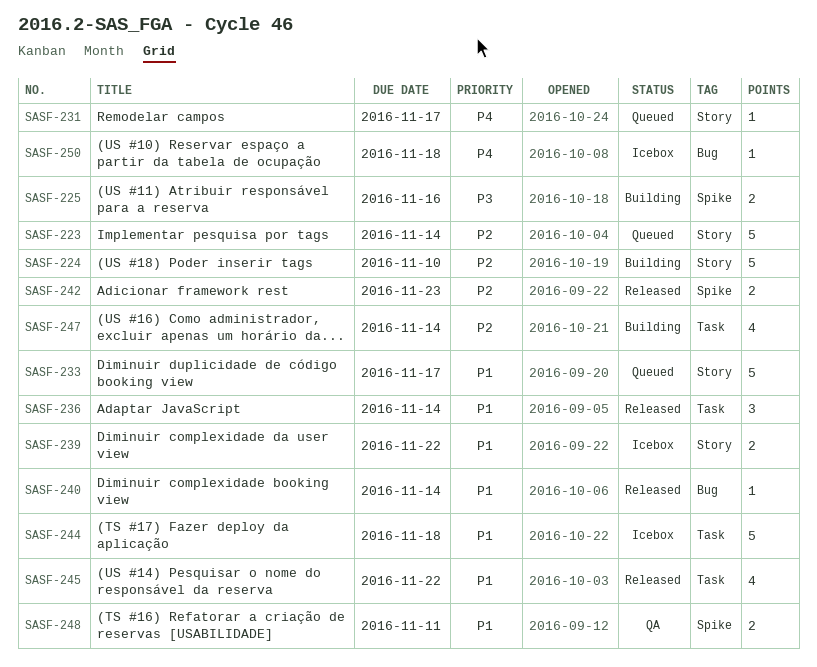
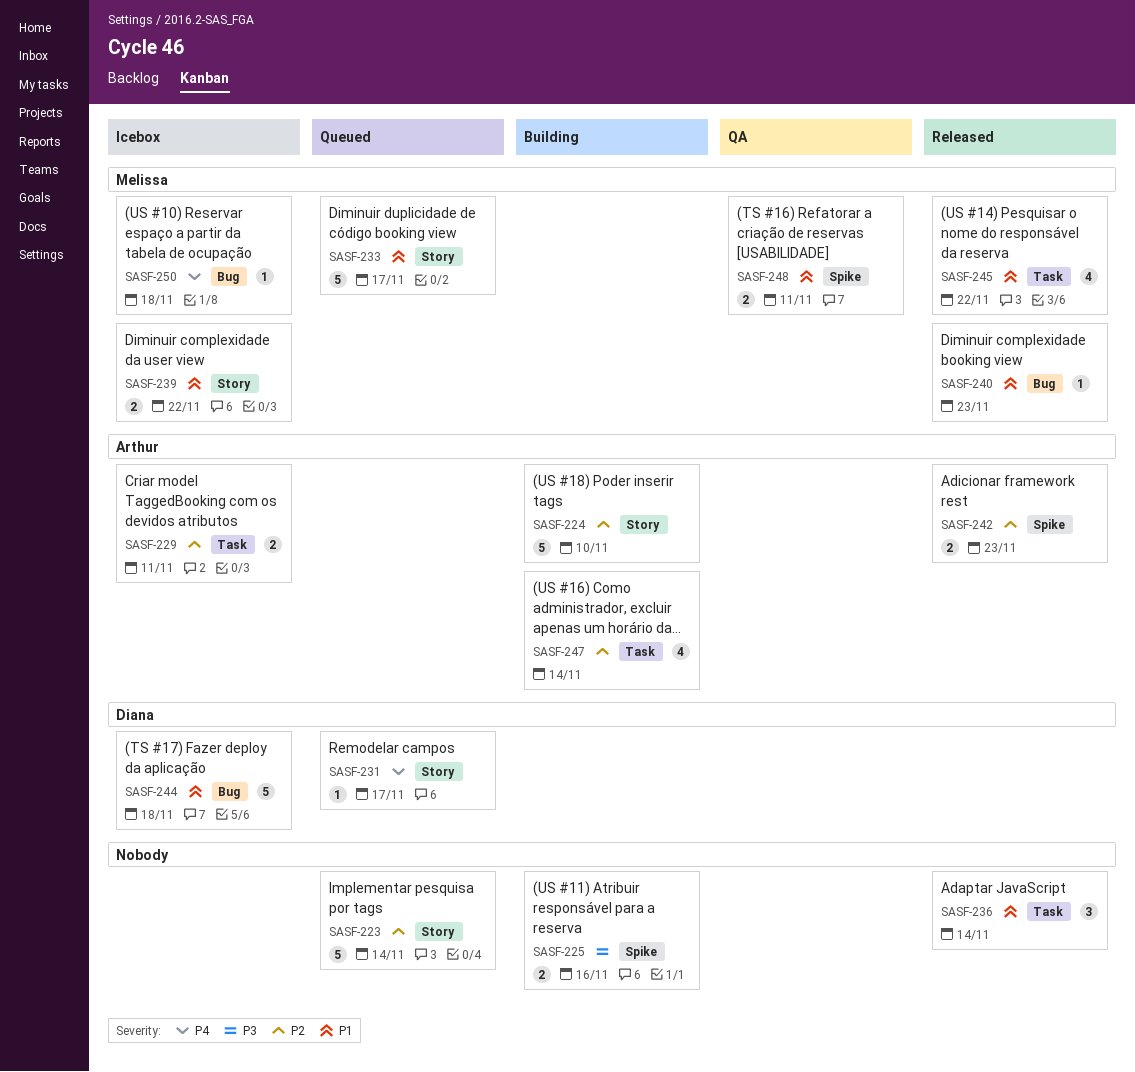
SASF-229: none -> present
SASF-240, due: Nov 14 -> Nov 23
SASF-244, label: Task -> Bug

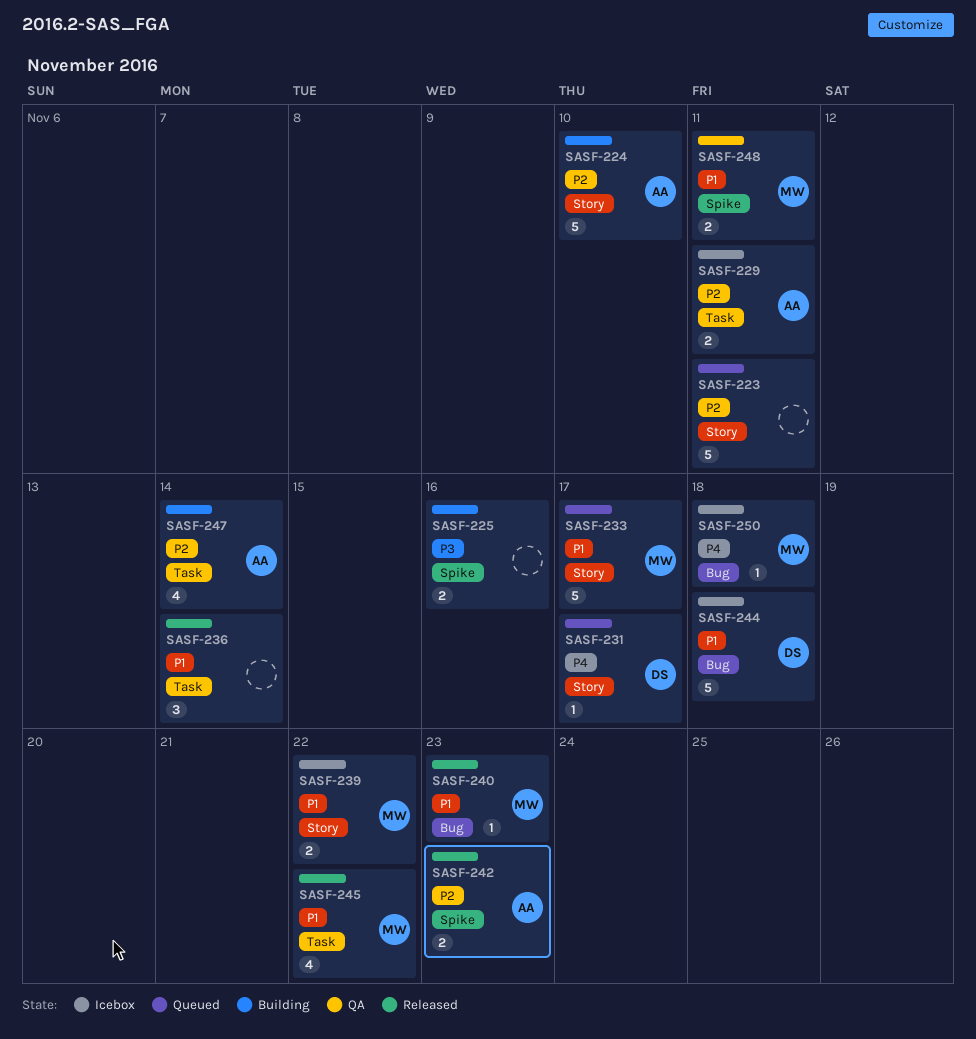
SASF-223, due: Nov 14 -> Nov 11

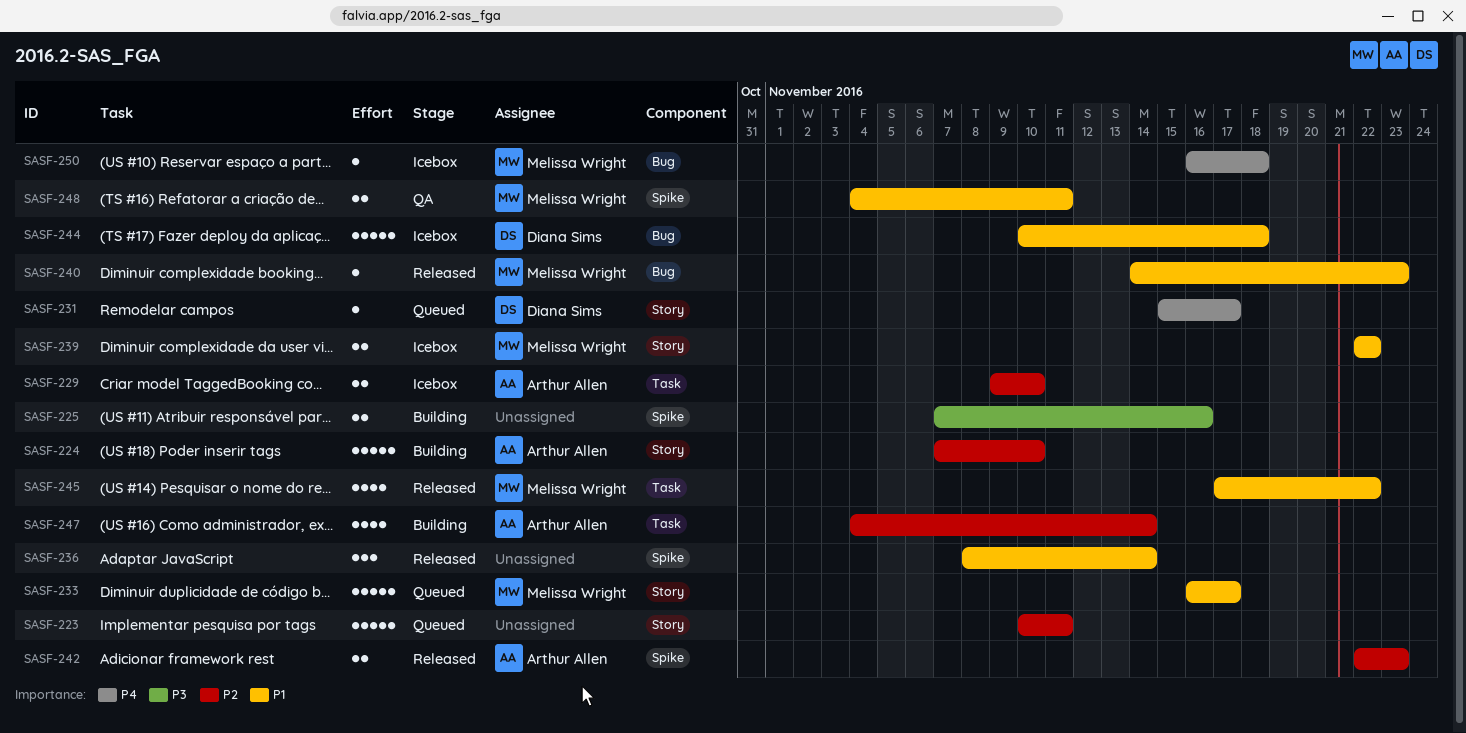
SASF-229, due: Nov 11 -> Nov 10
SASF-236, label: Task -> Spike

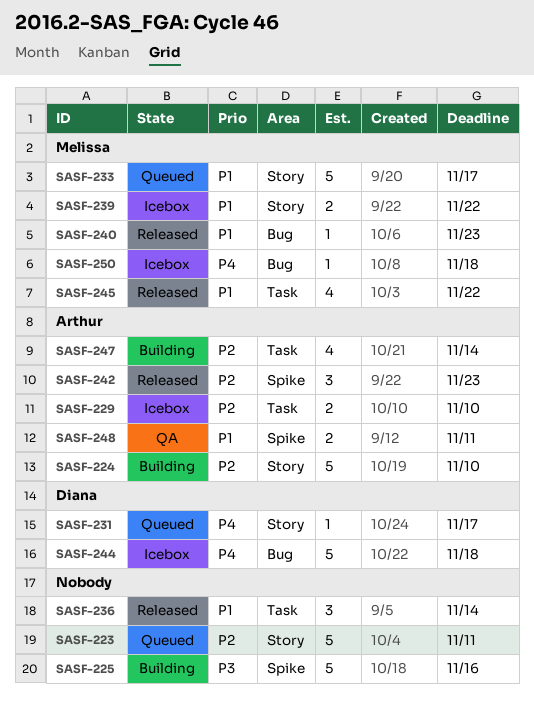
SASF-225, estimate: 2 -> 5
SASF-236, label: Spike -> Task
SASF-242, estimate: 2 -> 3
SASF-244, priority: P1 -> P4
SASF-248, owner: Melissa Wright -> Arthur Allen

